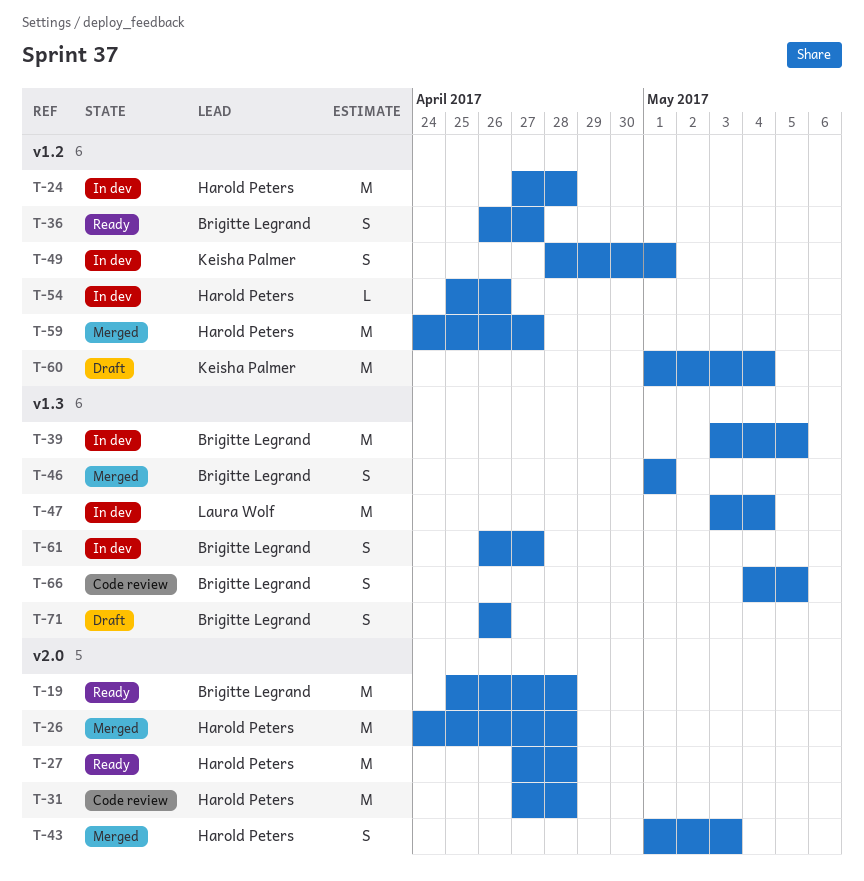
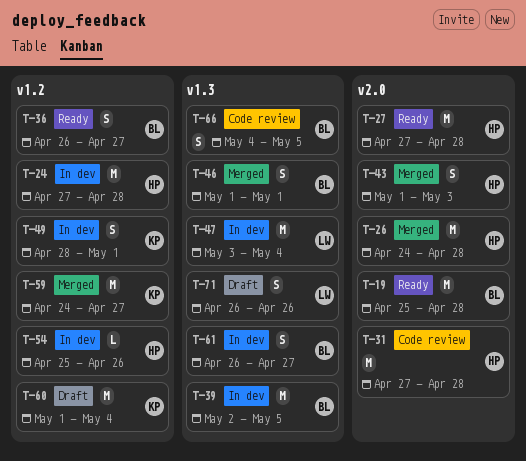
T-39, start: May 3 -> May 2
T-59, owner: Harold Peters -> Keisha Palmer
T-71, owner: Brigitte Legrand -> Laura Wolf

